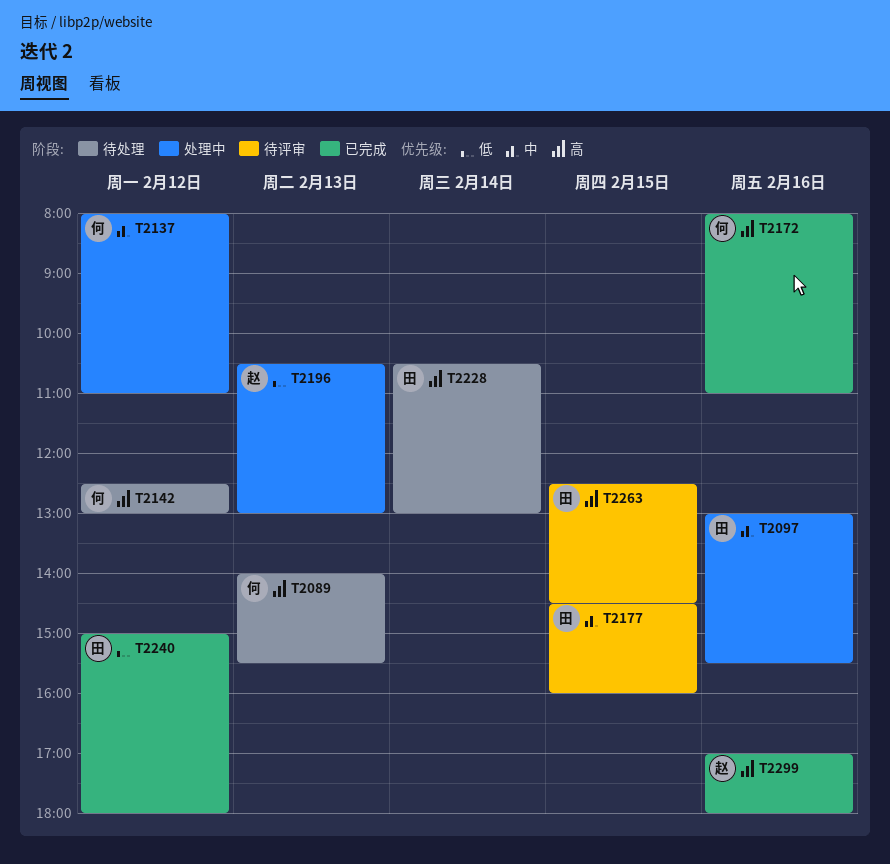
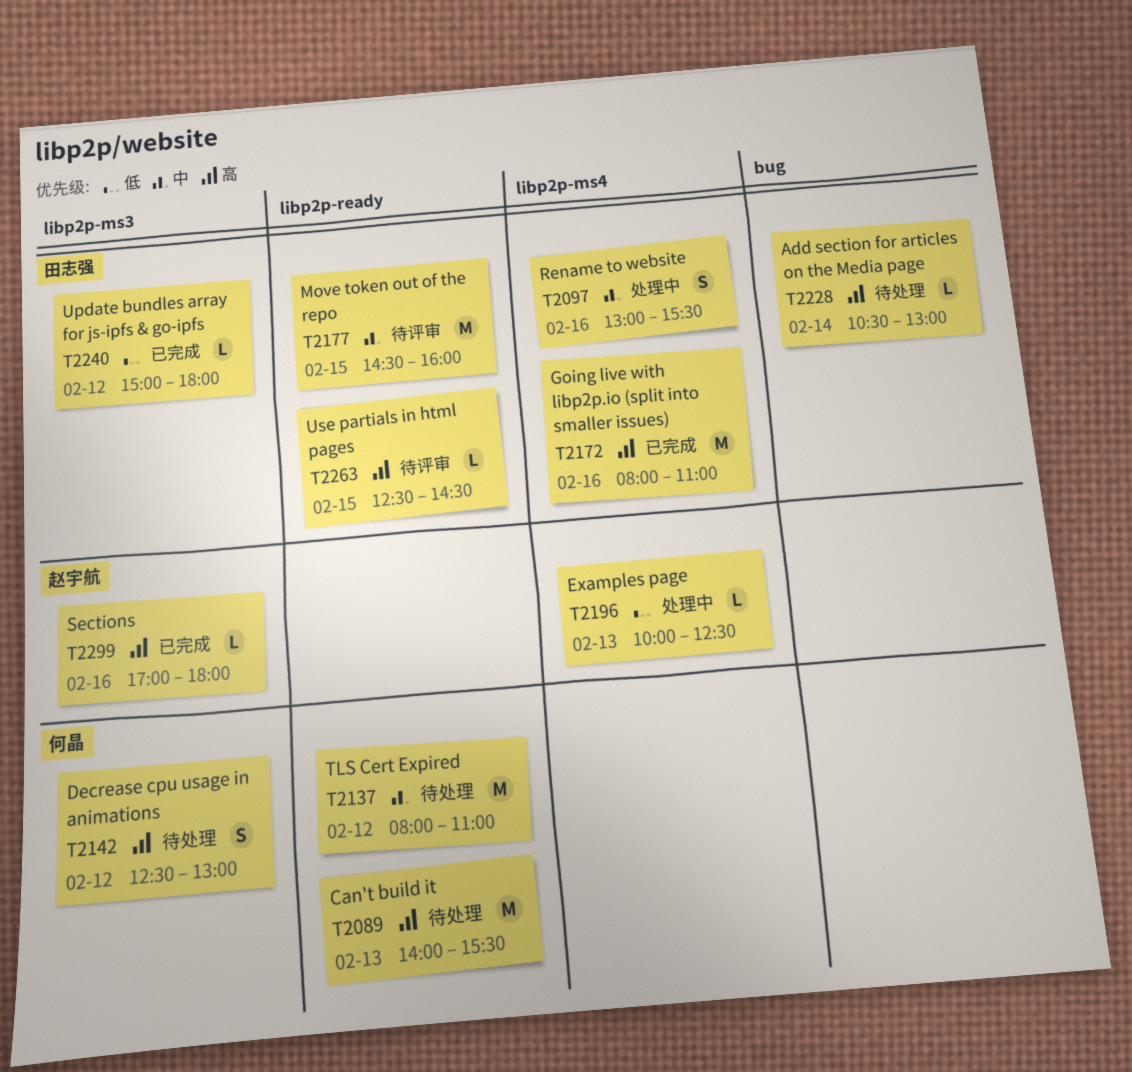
T2137, status: 处理中 -> 待处理
T2172, owner: 何晶 -> 田志强
T2196, begins: 10:30 -> 10:00
T2196, ends: 13:00 -> 12:30

